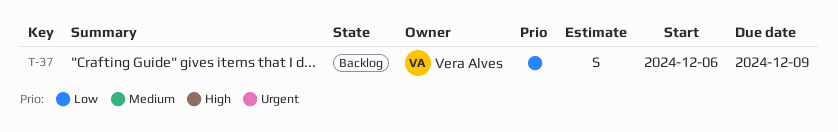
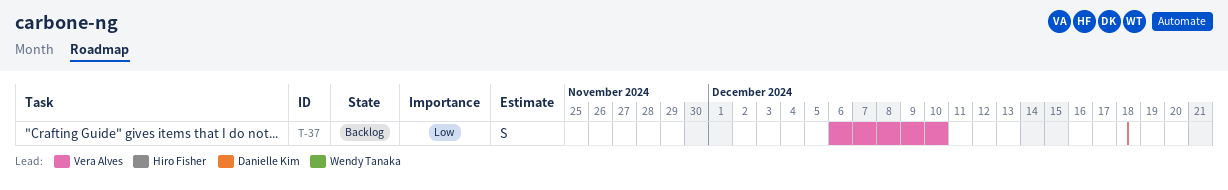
T-37, due: Dec 9 -> Dec 10

